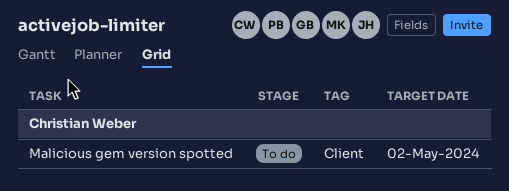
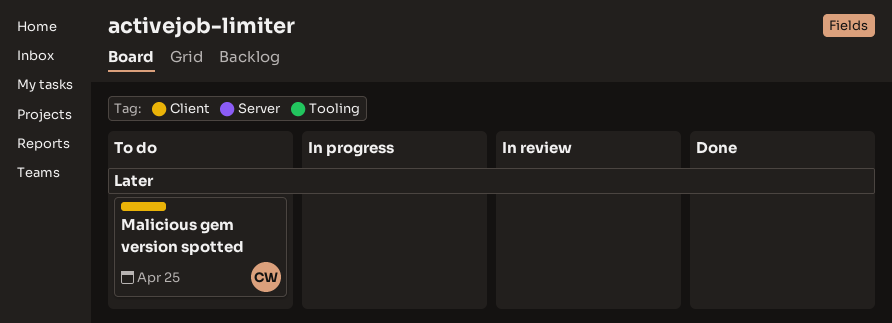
Malicious gem version spotted, due: May 2 -> Apr 25

